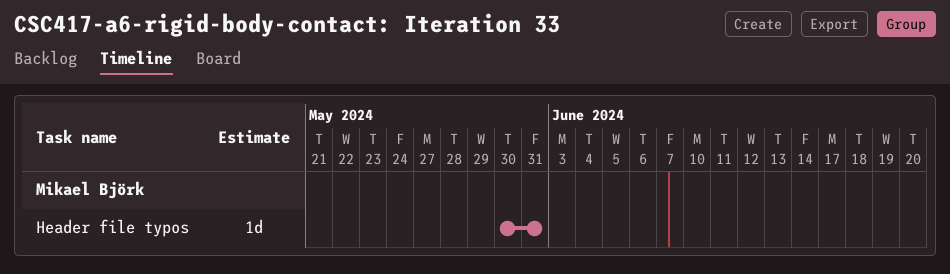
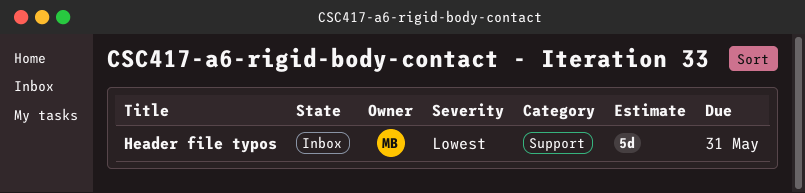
Header file typos, estimate: 1d -> 5d

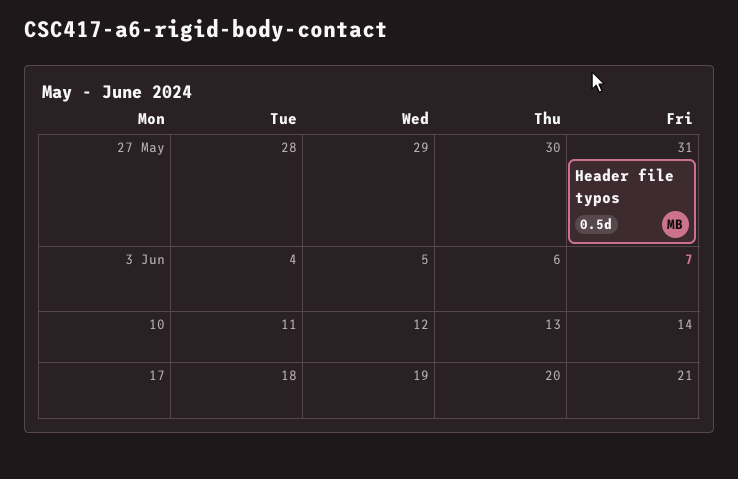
Header file typos, estimate: 5d -> 0.5d

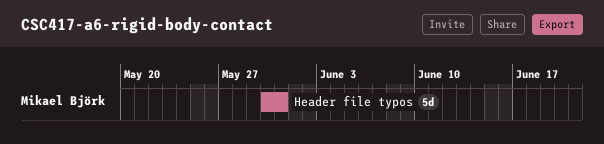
Header file typos, estimate: 0.5d -> 5d

